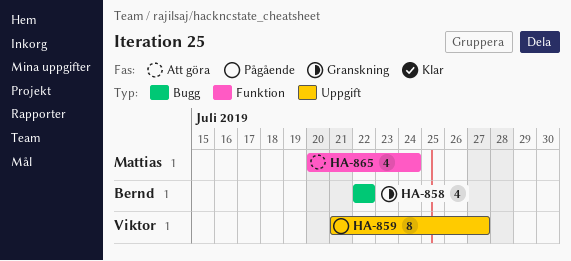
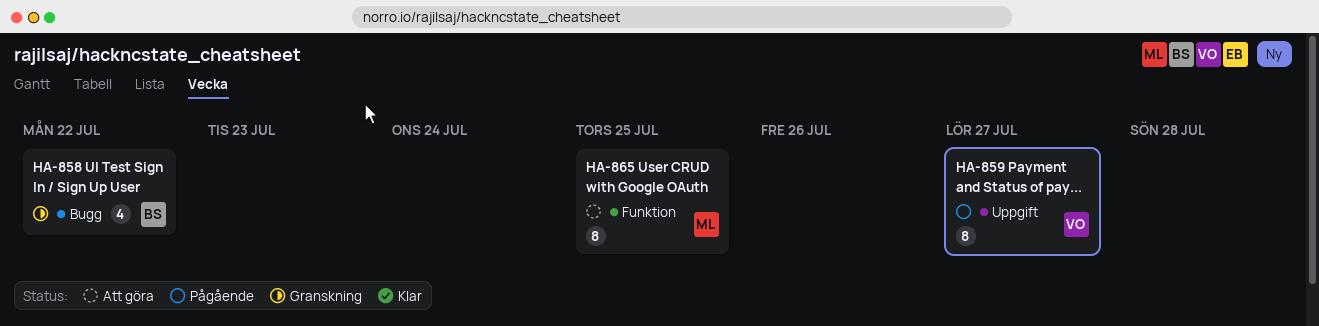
HA-865, estimate: 4 -> 8
HA-865, due: Jul 24 -> Jul 25

